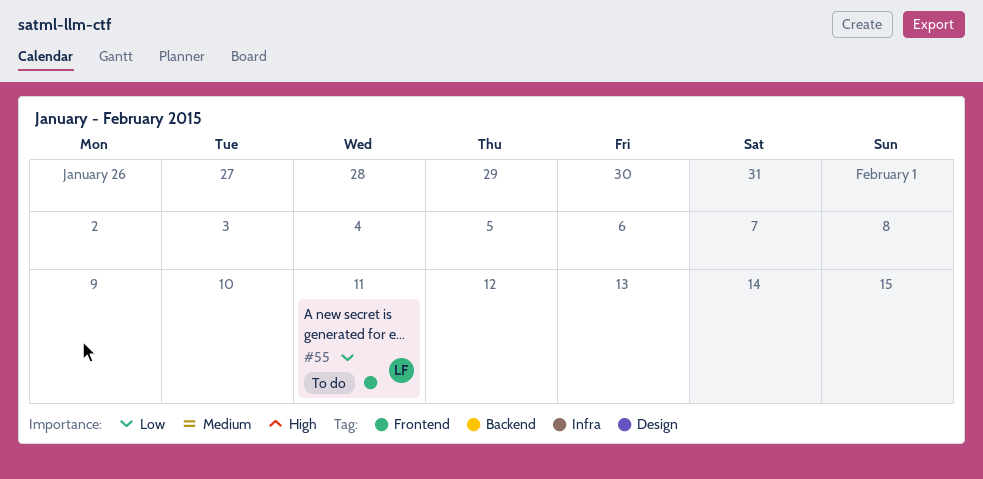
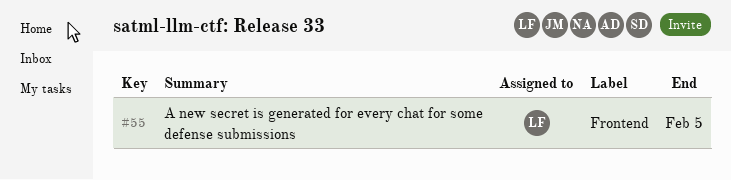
#55, due: Feb 11 -> Feb 5

